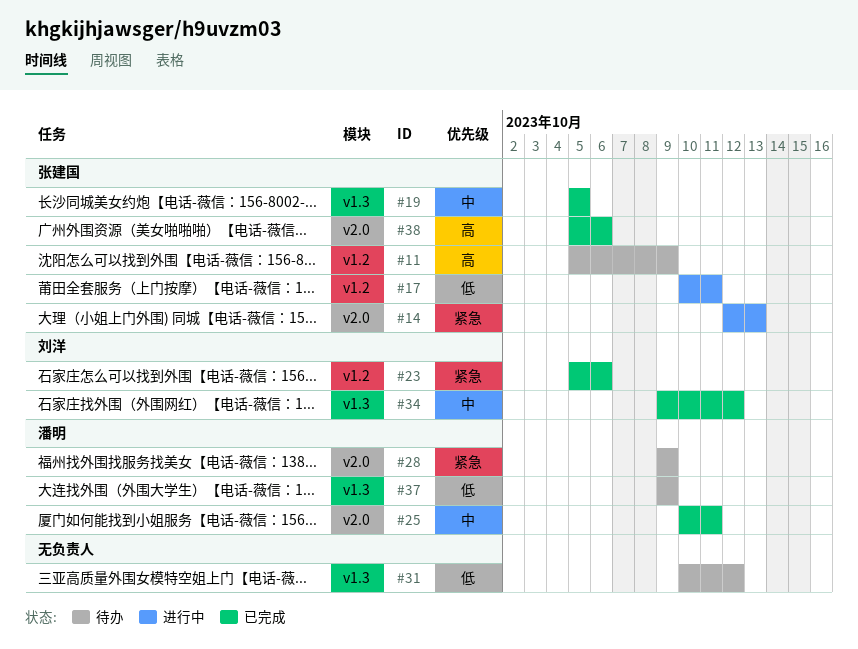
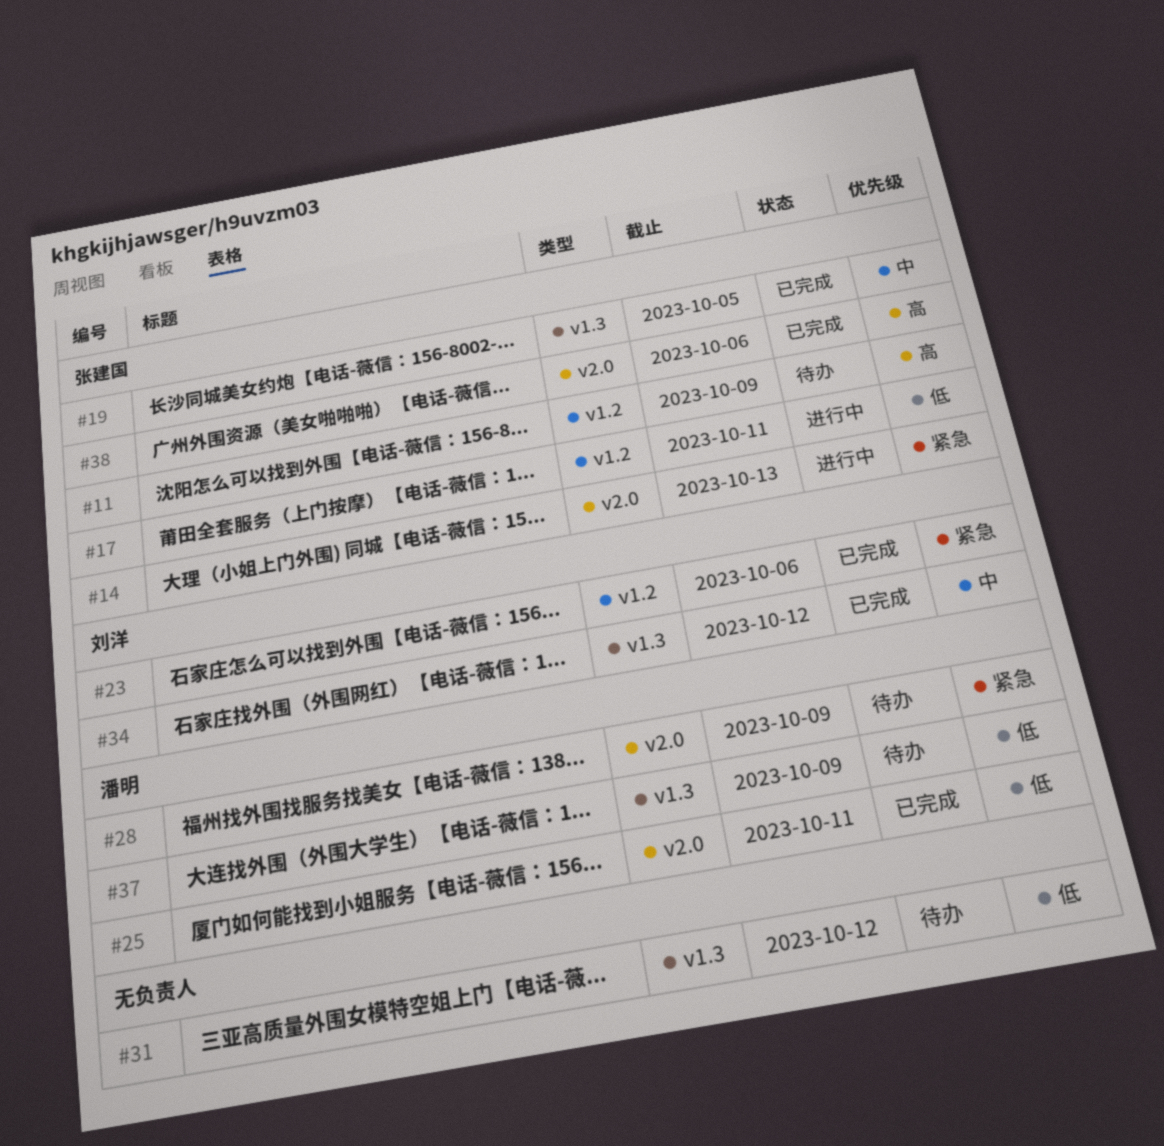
#25, priority: 中 -> 低

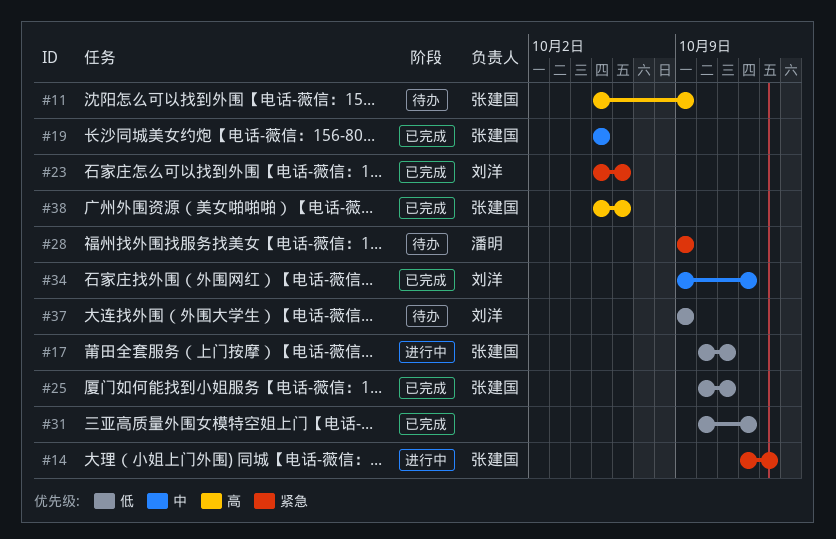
#25, owner: 潘明 -> 张建国
#31, status: 待办 -> 已完成
#37, owner: 潘明 -> 刘洋

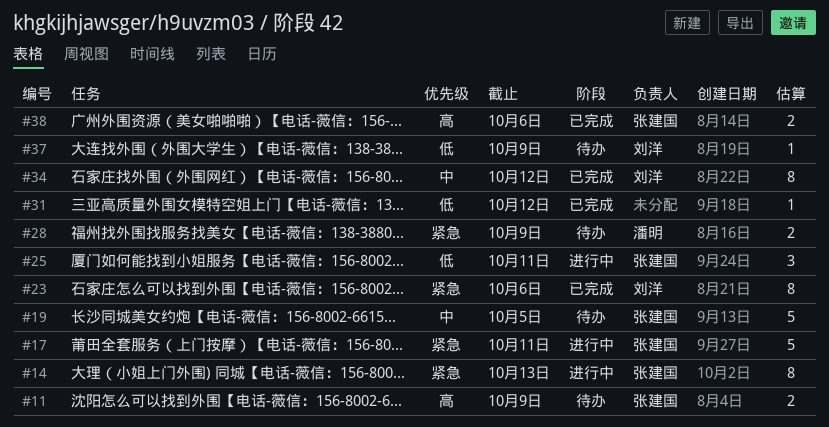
#17, priority: 低 -> 紧急
#19, status: 已完成 -> 待办
#25, status: 已完成 -> 进行中

